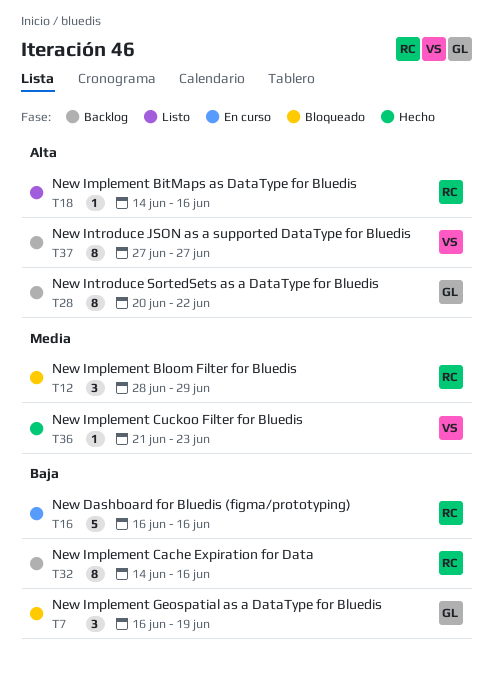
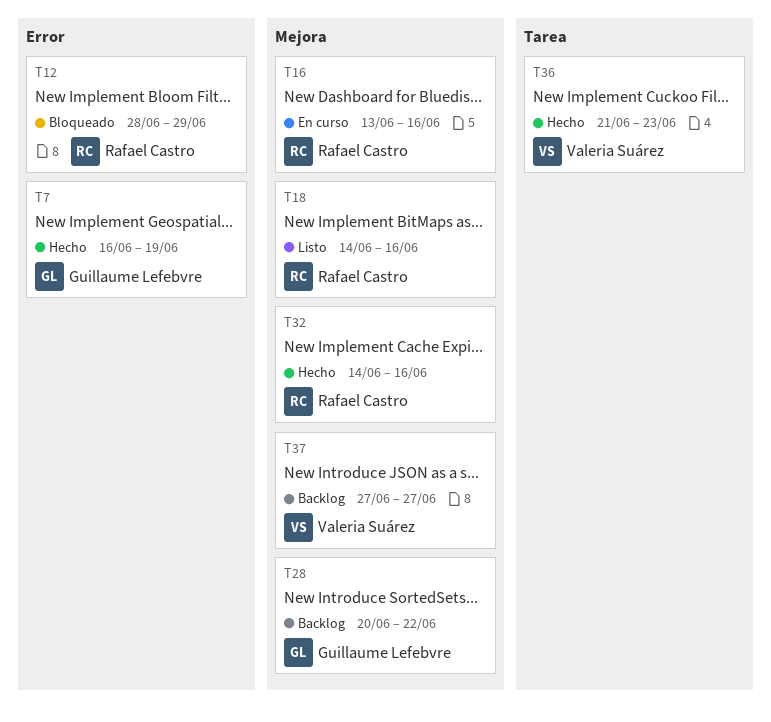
T7, status: Bloqueado -> Hecho
T16, start: Jun 16 -> Jun 13
T32, status: Backlog -> Hecho

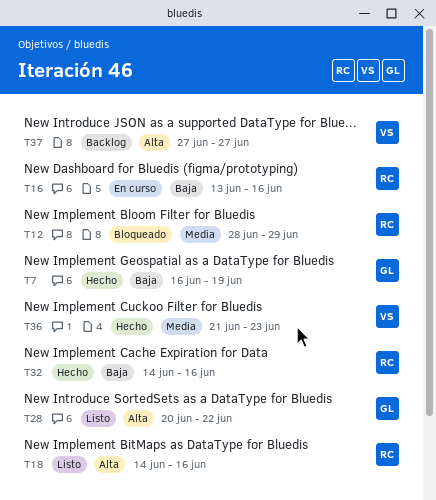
T28, status: Backlog -> Listo

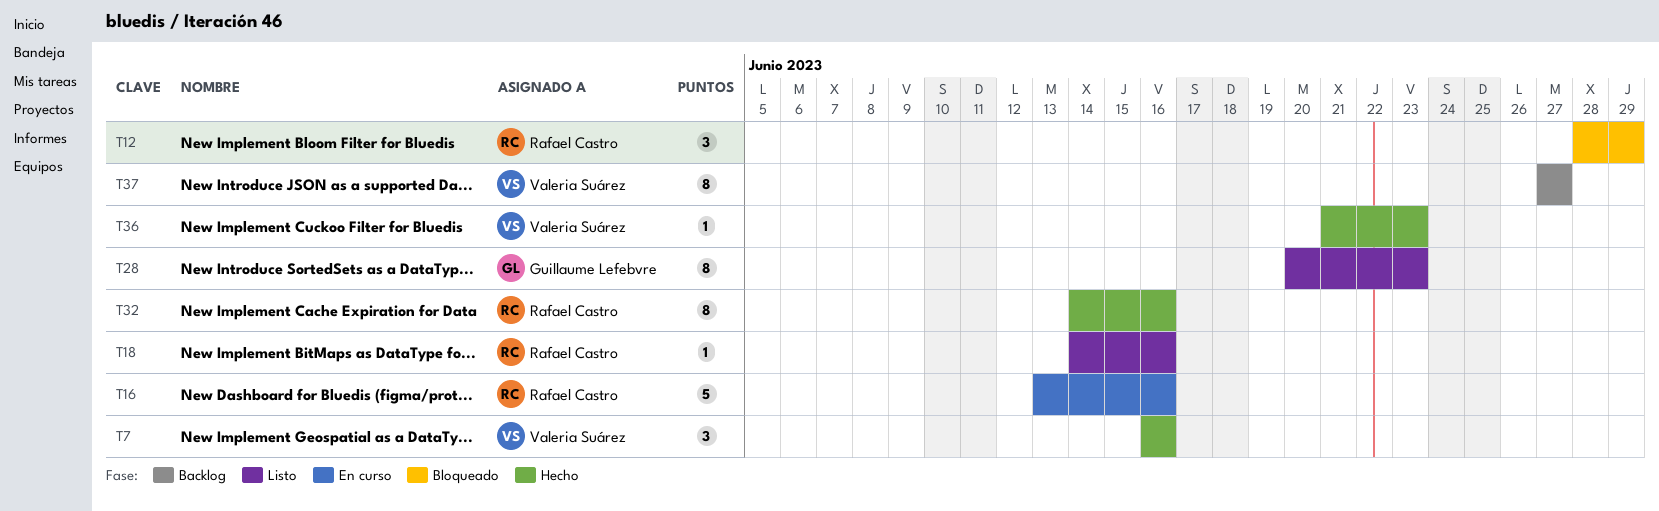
T7, owner: Guillaume Lefebvre -> Valeria Suárez
T7, due: Jun 19 -> Jun 16
T28, due: Jun 22 -> Jun 23

